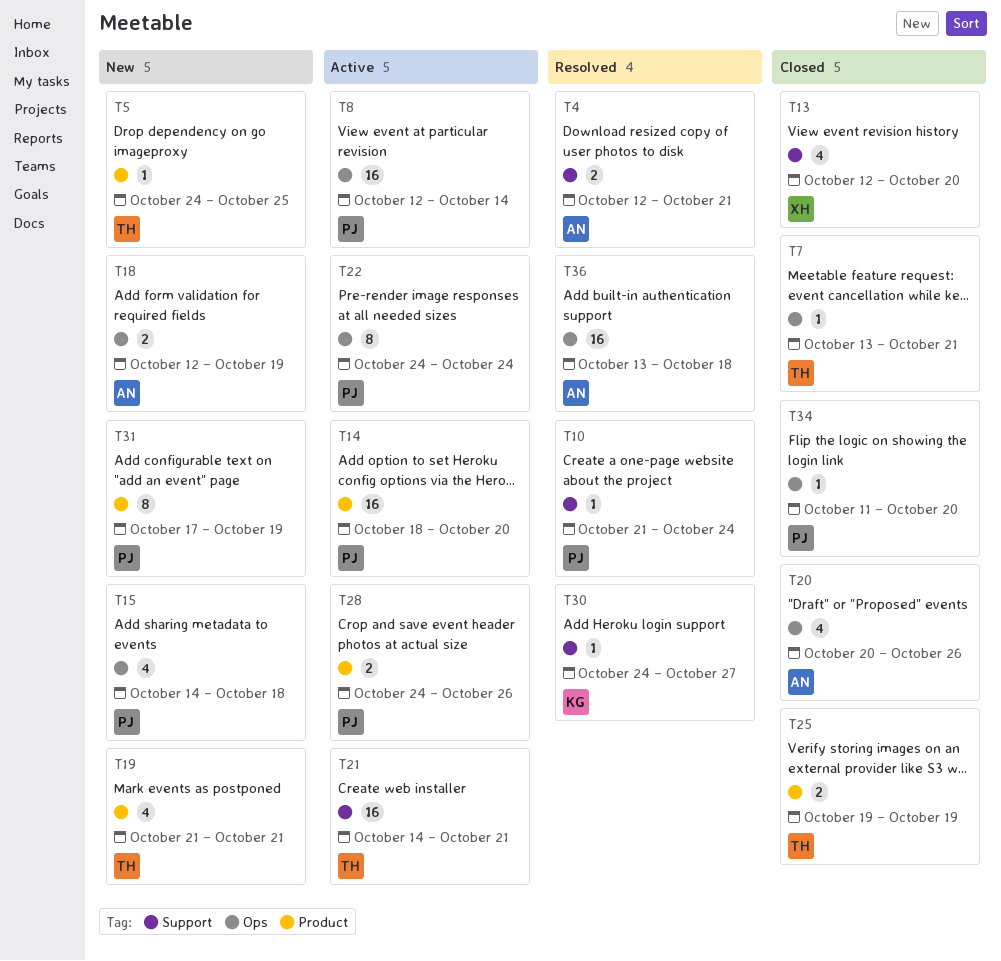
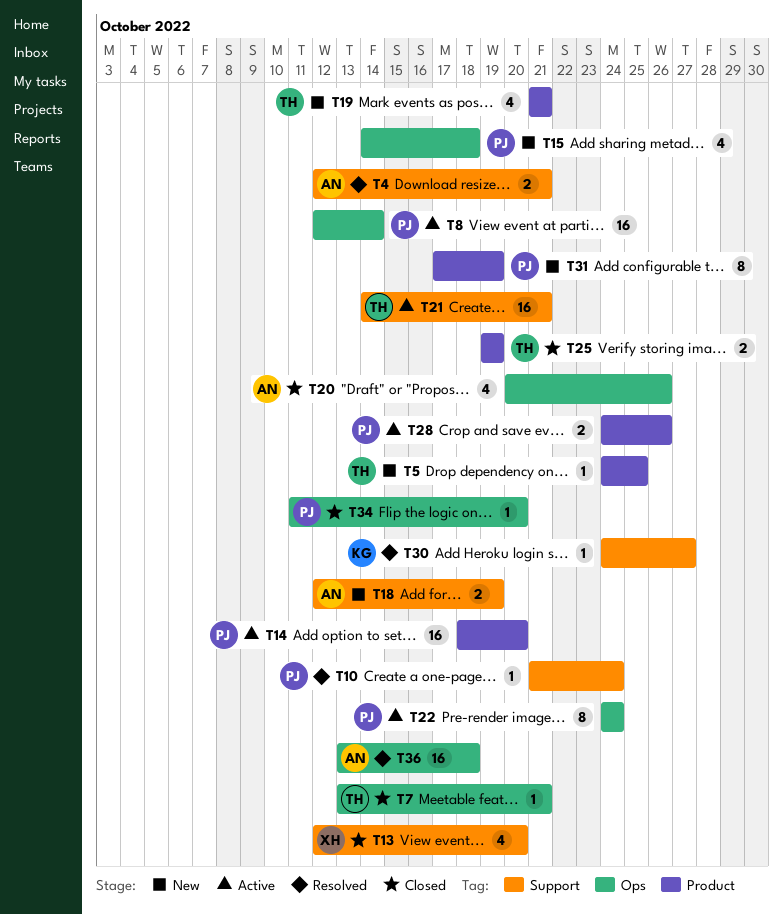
T18, label: Ops -> Support

